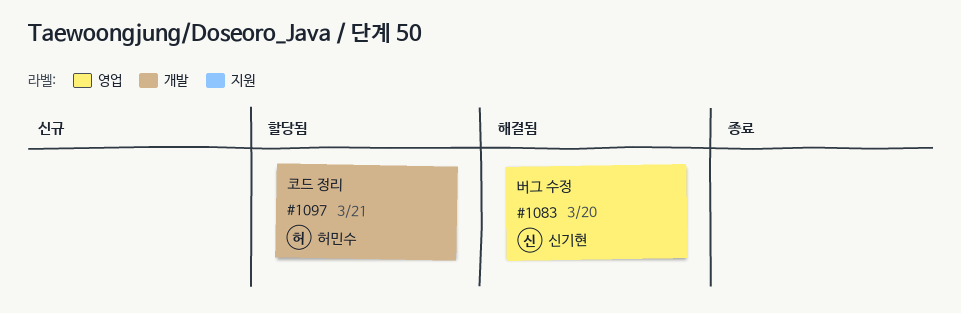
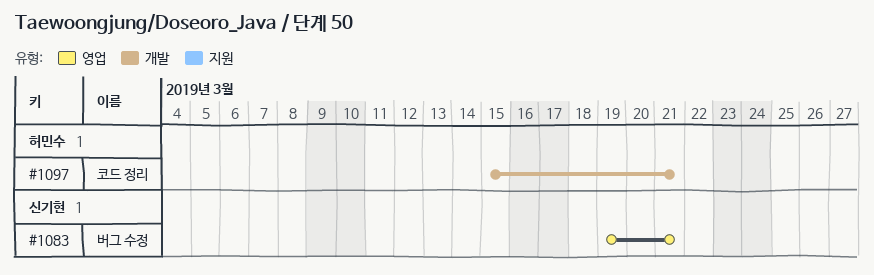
#1083, due: Mar 20 -> Mar 21

